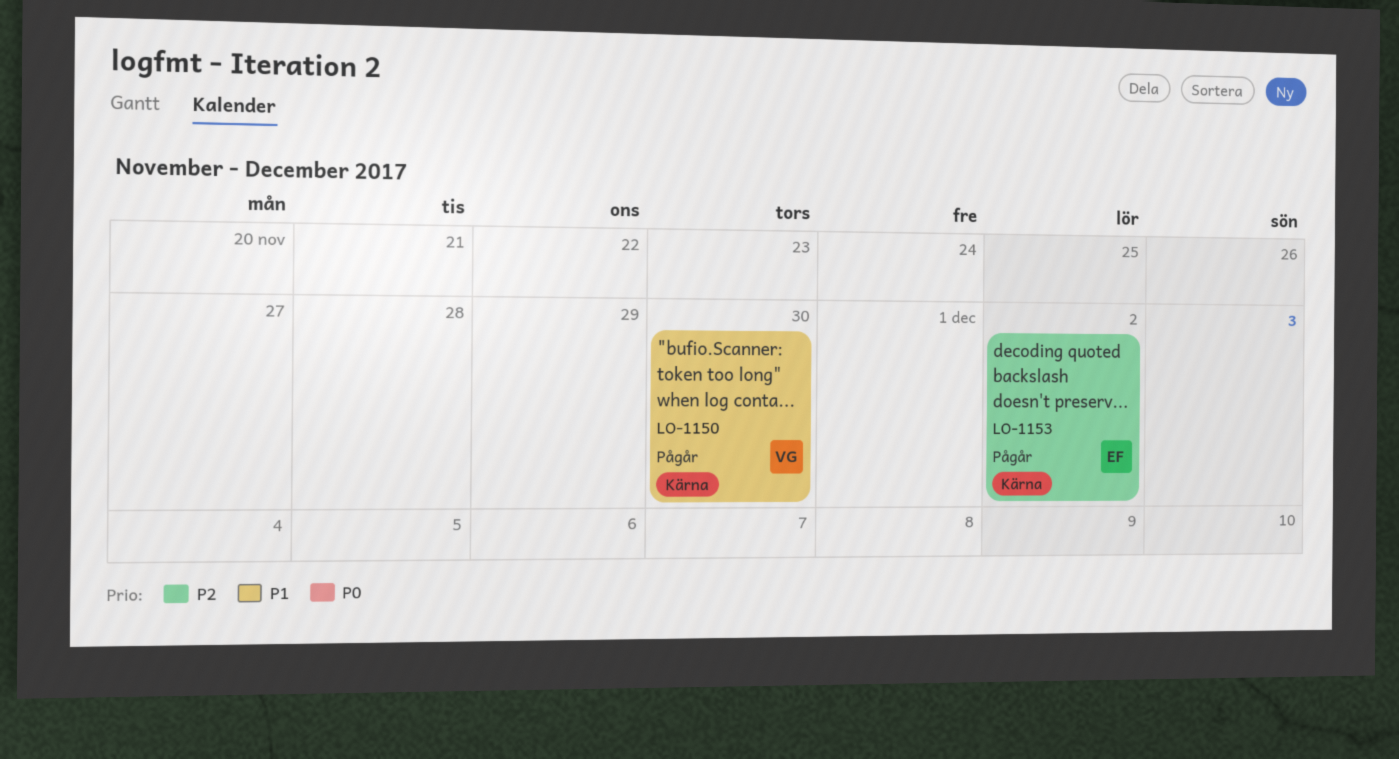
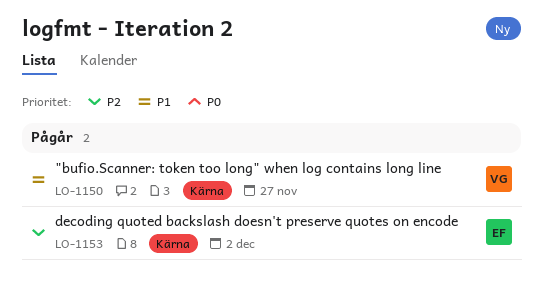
LO-1150, due: Nov 30 -> Nov 27

